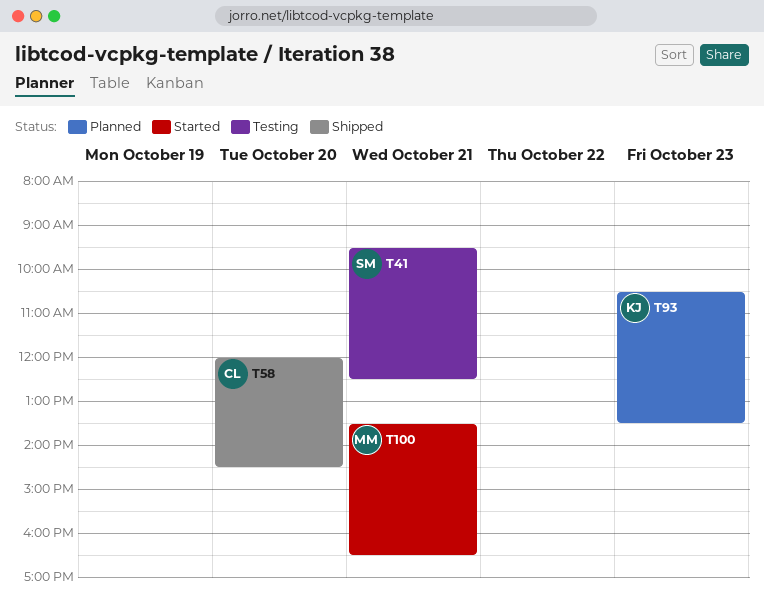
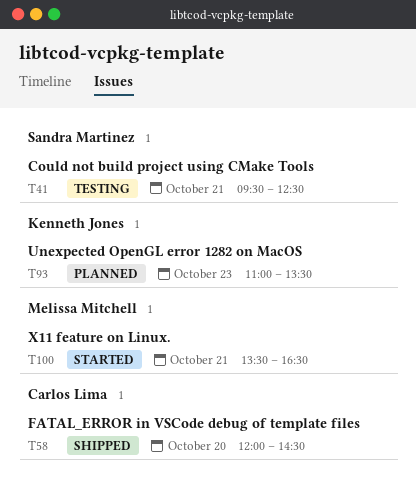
T93, begins: 10:30 -> 11:00

